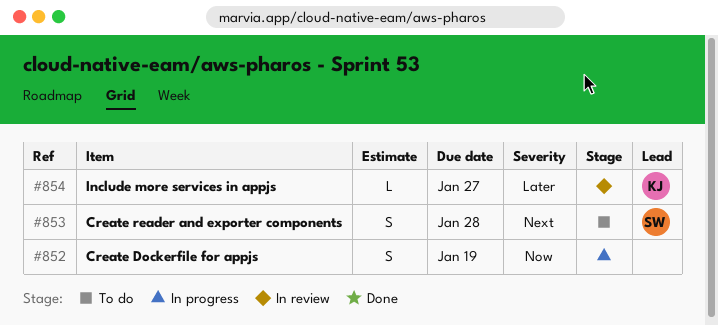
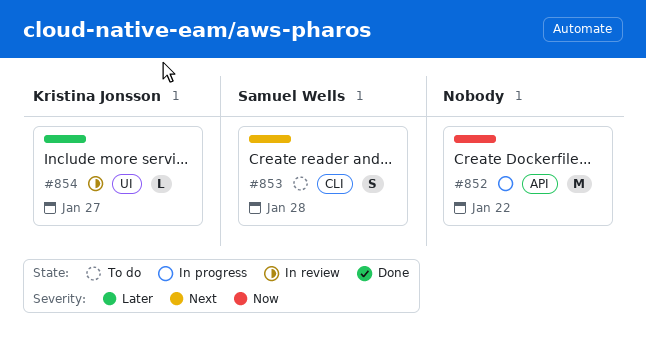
#852, estimate: S -> M
#852, due: Jan 19 -> Jan 22

